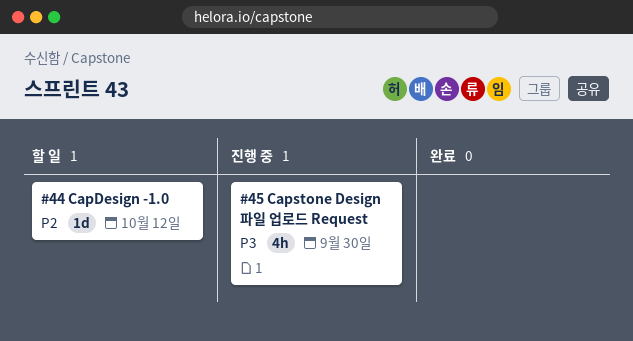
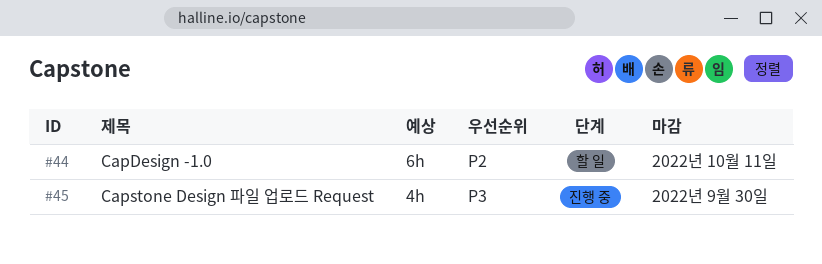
#44, estimate: 1d -> 6h
#44, due: Oct 12 -> Oct 11

